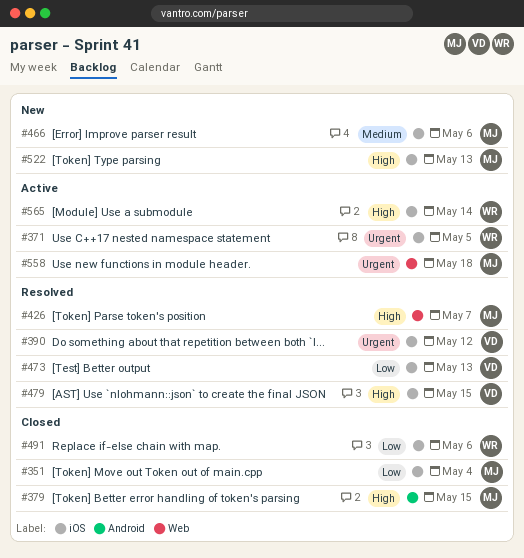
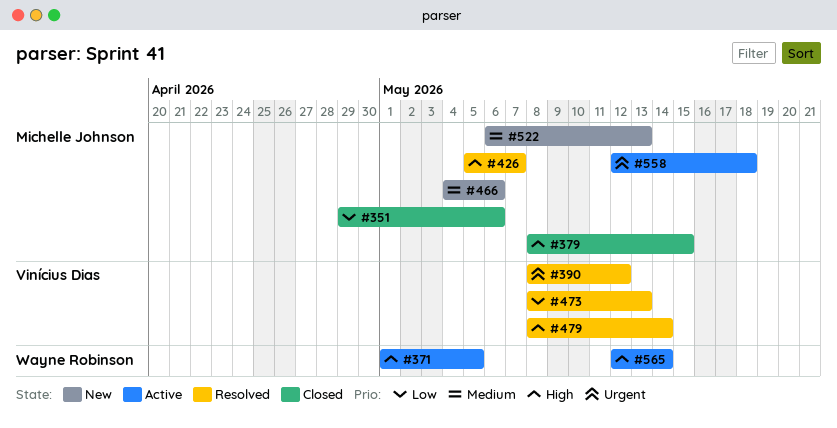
#351, due: May 4 -> May 6
#371, priority: Urgent -> High
#479, due: May 15 -> May 14
#491: present -> none
#522, priority: High -> Medium

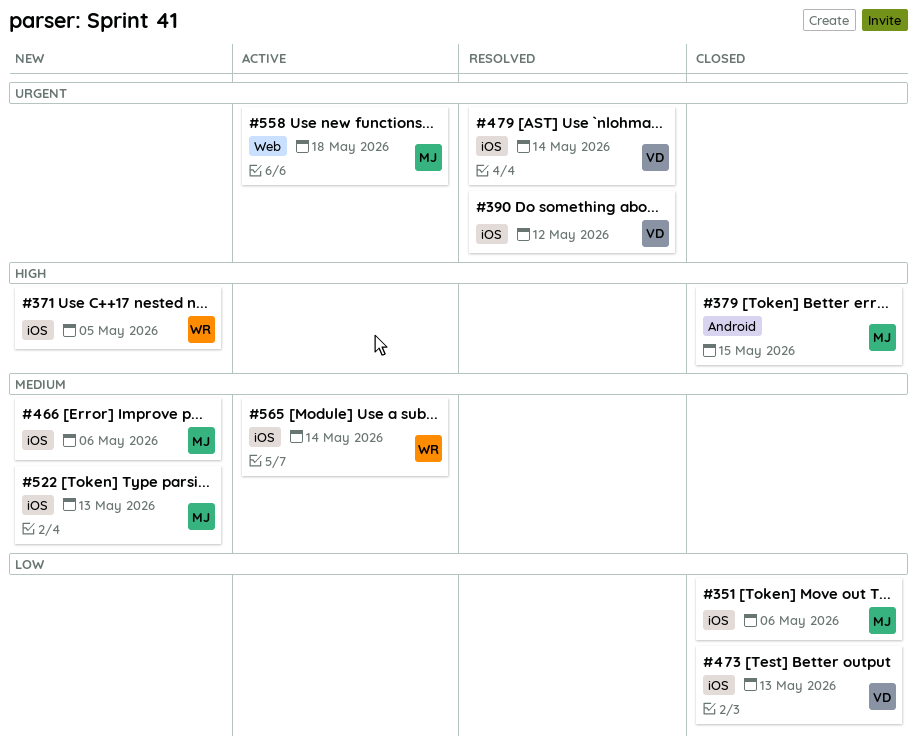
#371, status: Active -> New
#426: present -> none
#473, status: Resolved -> Closed
#479, priority: High -> Urgent
#565, priority: High -> Medium

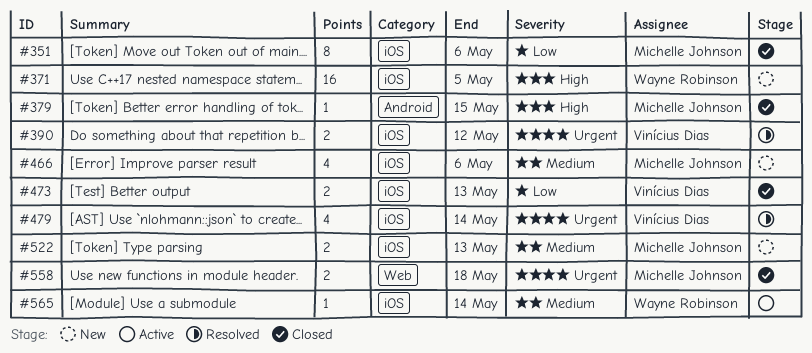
#558, status: Active -> Closed

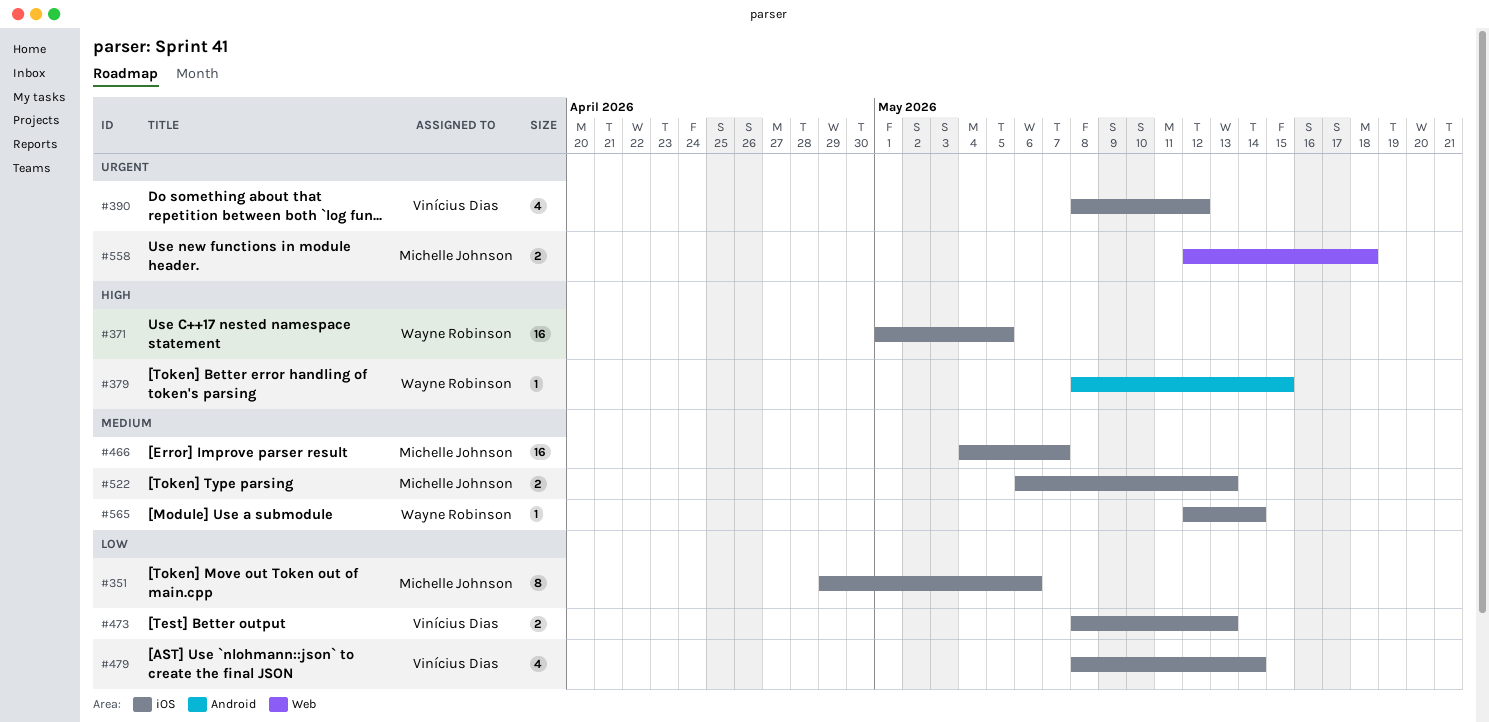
#379, owner: Michelle Johnson -> Wayne Robinson
#390, estimate: 2 -> 4
#466, estimate: 4 -> 16
#466, due: May 6 -> May 7
#479, priority: Urgent -> Low

